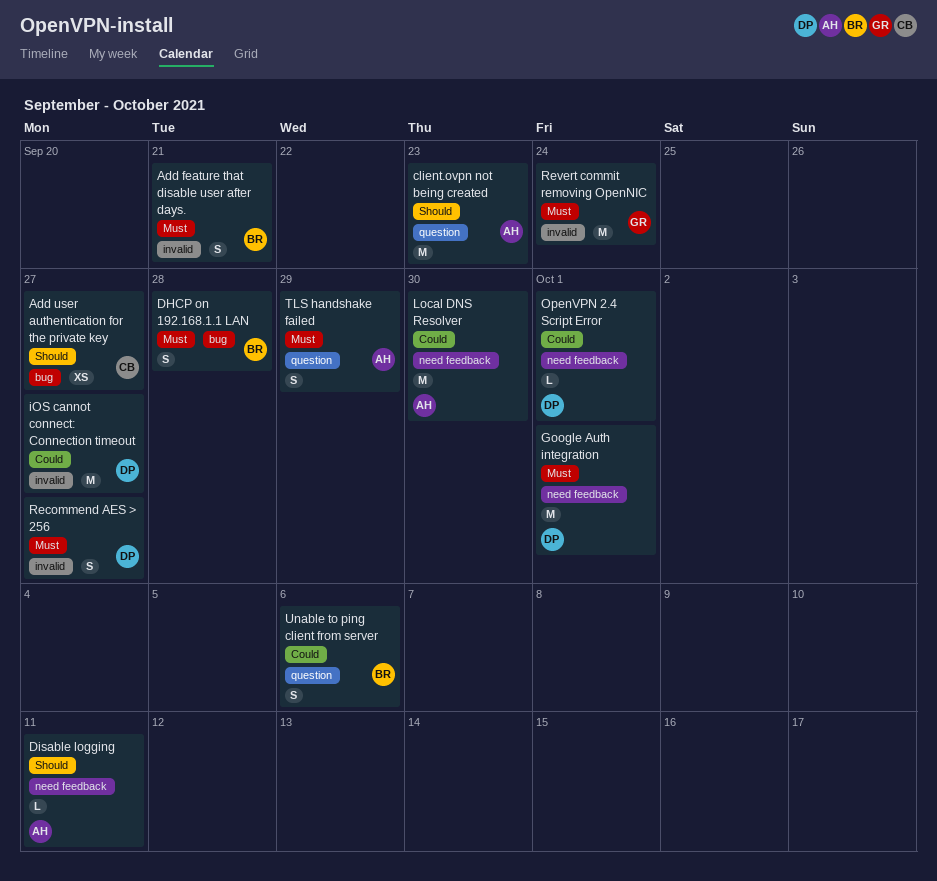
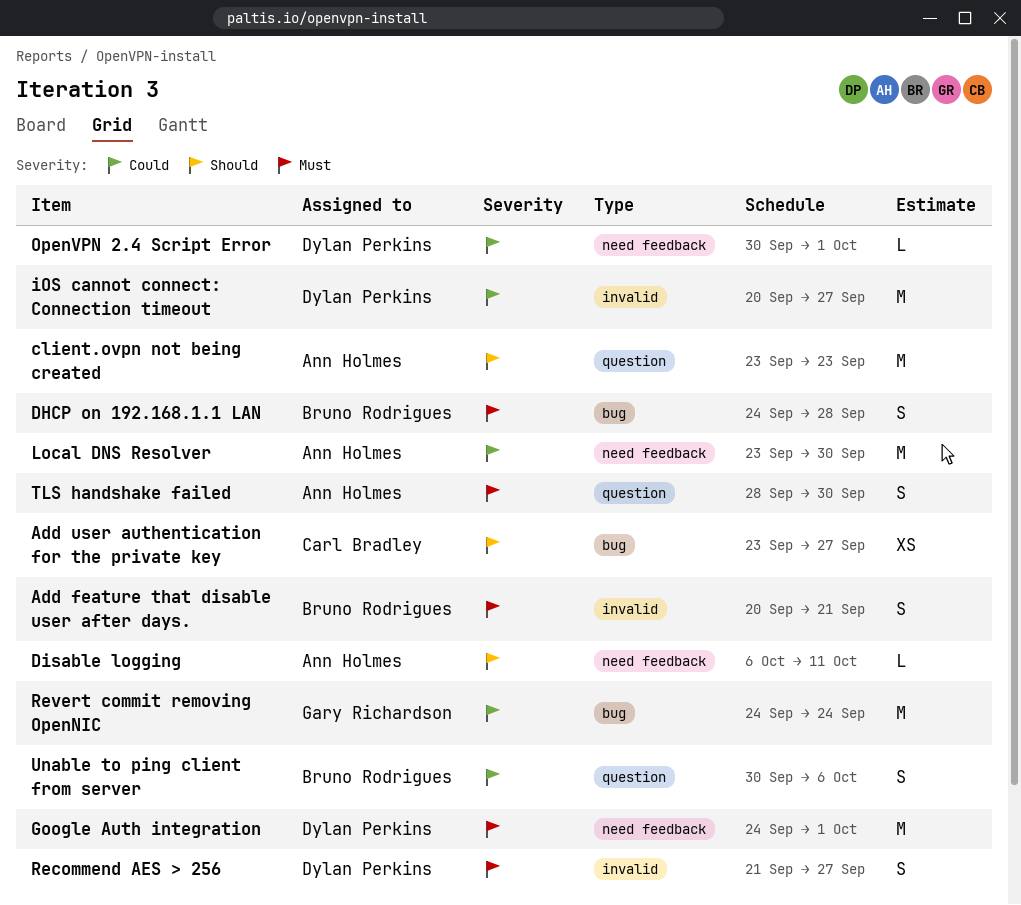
Revert commit removing OpenNIC, priority: Must -> Could
Revert commit removing OpenNIC, label: invalid -> bug
TLS handshake failed, due: Sep 29 -> Sep 30

